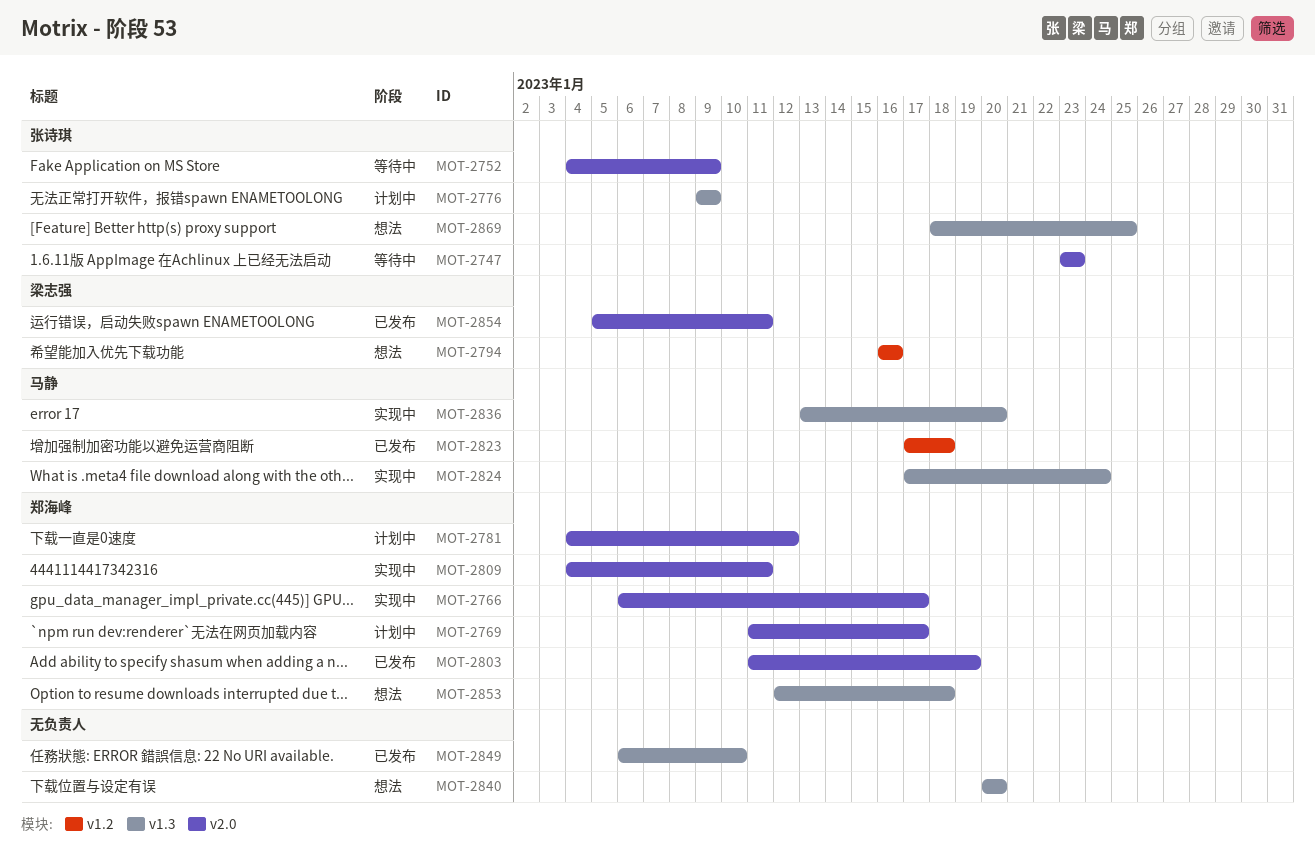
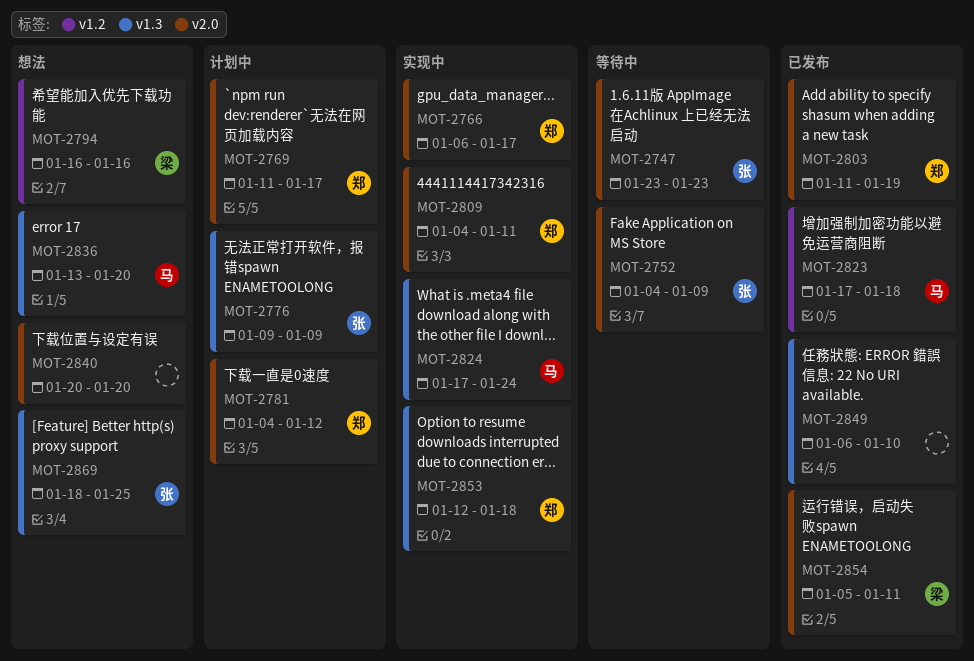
MOT-2836, status: 实现中 -> 想法
MOT-2840, label: v1.3 -> v2.0
MOT-2853, status: 想法 -> 实现中

